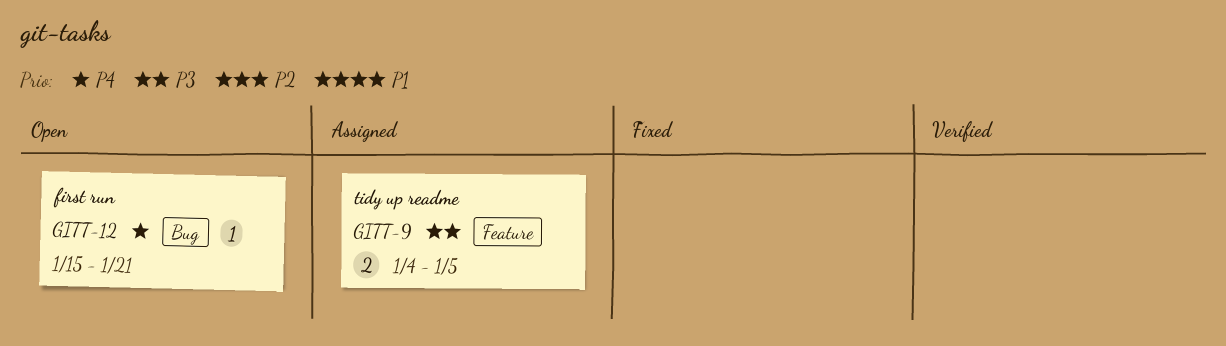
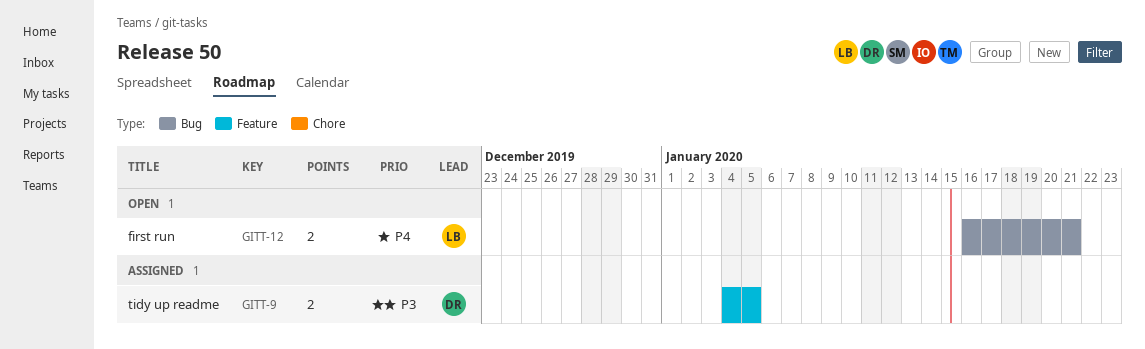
GITT-12, estimate: 1 -> 2
GITT-12, start: Jan 15 -> Jan 16

